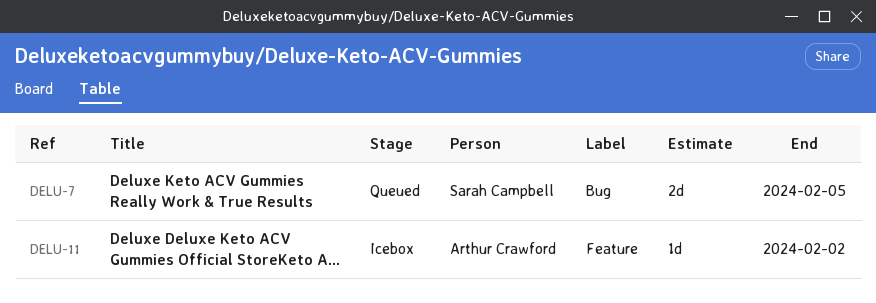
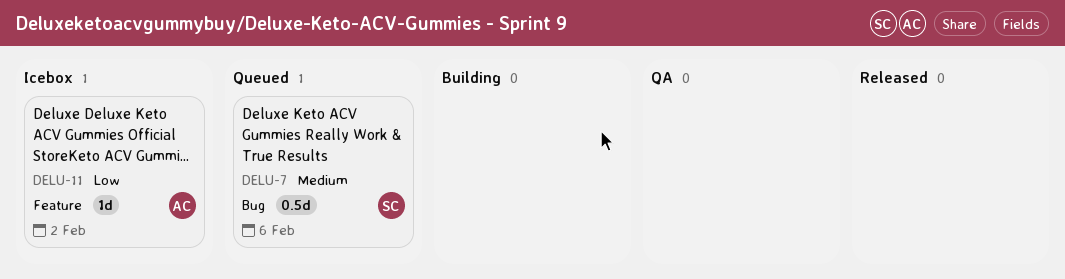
DELU-7, estimate: 2d -> 0.5d
DELU-7, due: Feb 5 -> Feb 6

